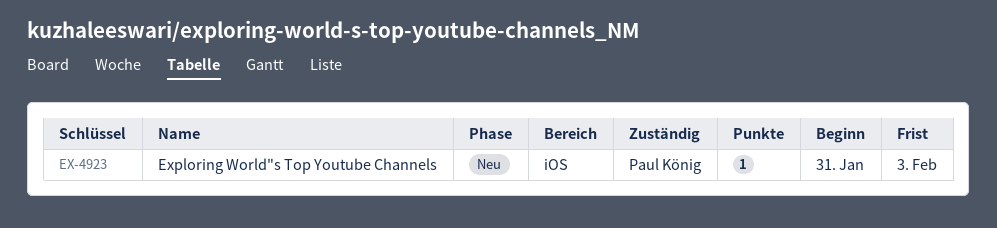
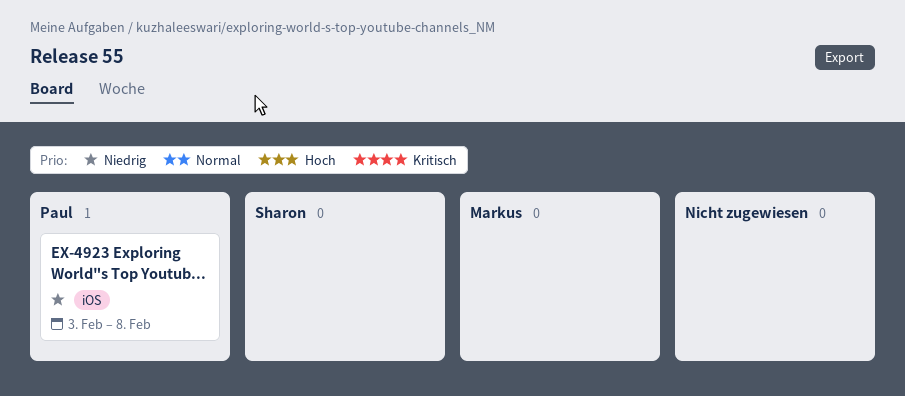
EX-4923, start: Jan 31 -> Feb 3
EX-4923, due: Feb 3 -> Feb 8

